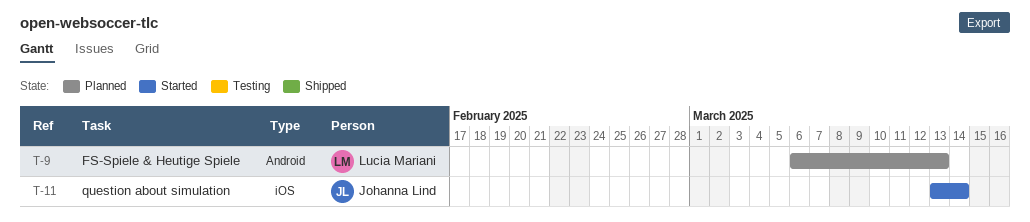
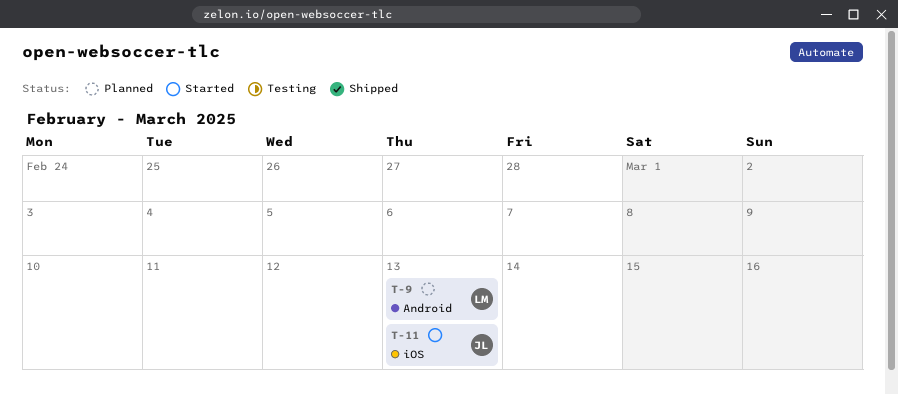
T-11, due: Mar 14 -> Mar 13

